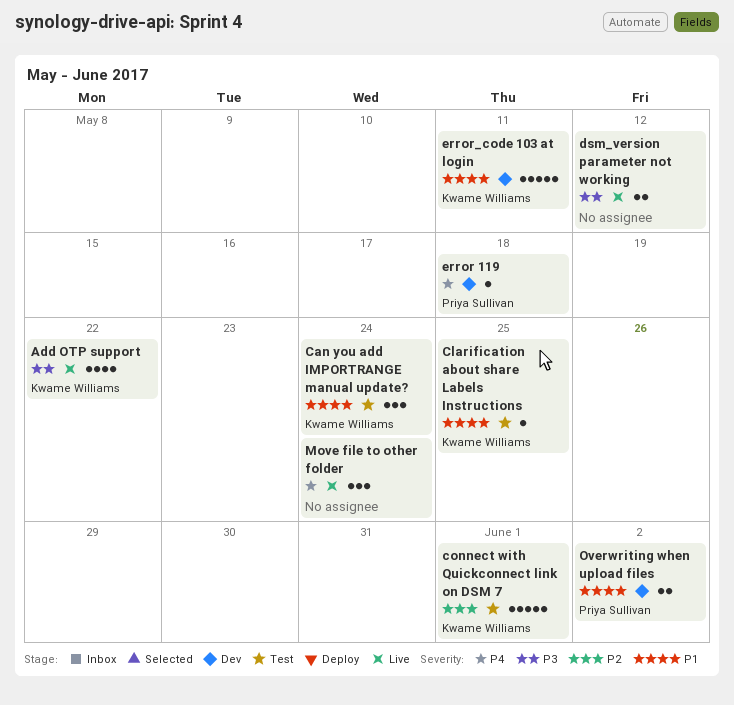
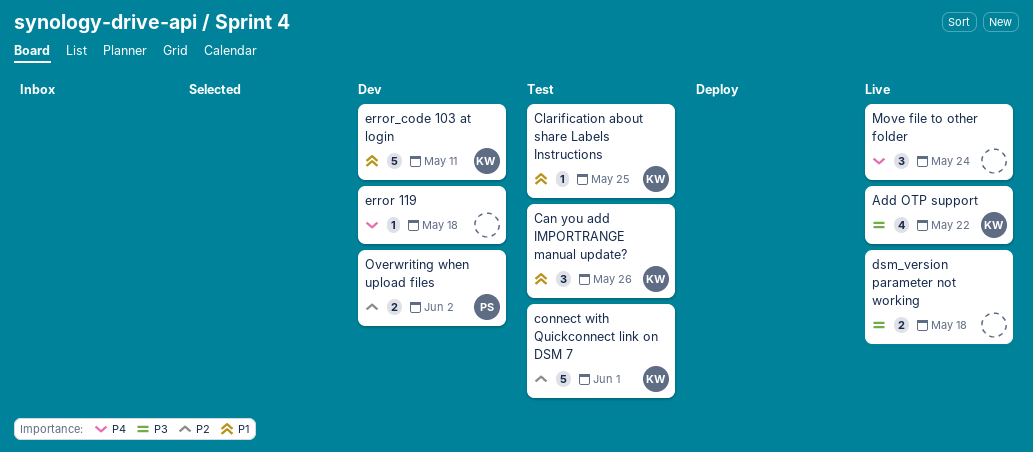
Can you add IMPORTRANGE manual update?, due: May 24 -> May 26
dsm_version parameter not working, due: May 12 -> May 18
error 119, owner: Priya Sullivan -> none
Overwriting when upload files, priority: P1 -> P2

